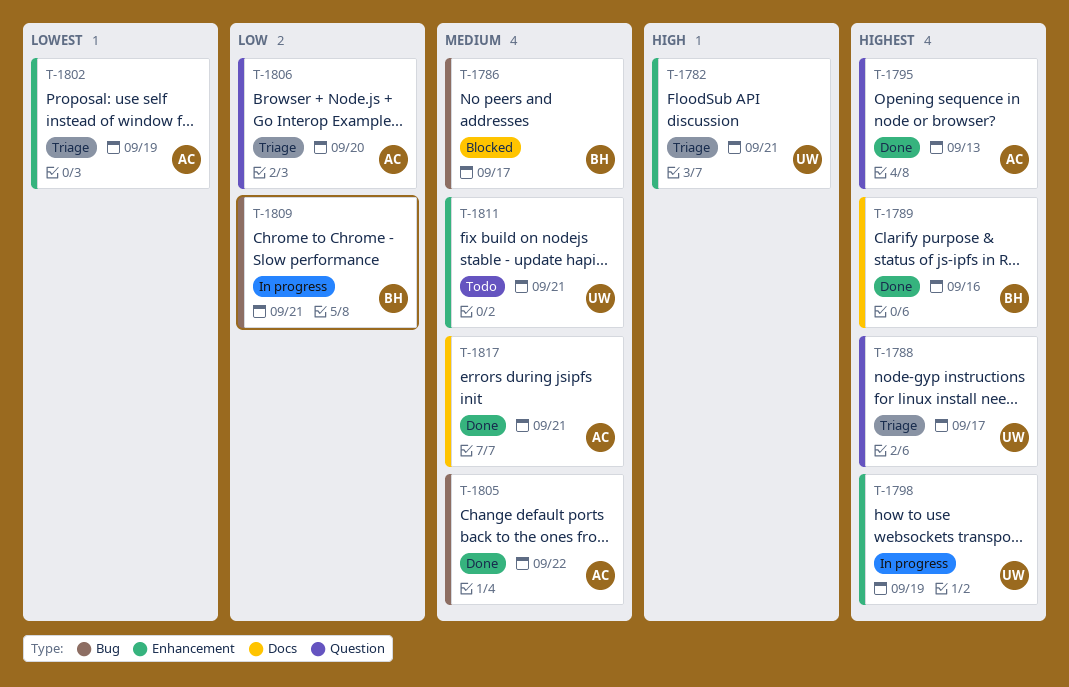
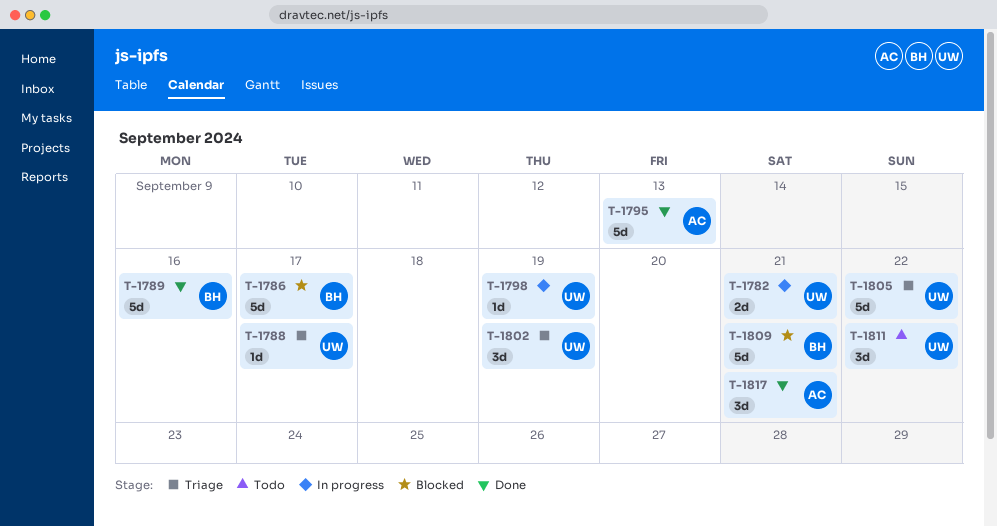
T-1782, status: Triage -> In progress
T-1802, owner: AC -> UW
T-1805, status: Done -> Triage
T-1805, owner: AC -> UW
T-1806: present -> none
T-1809, status: In progress -> Blocked
T-1811, due: Sep 21 -> Sep 22

